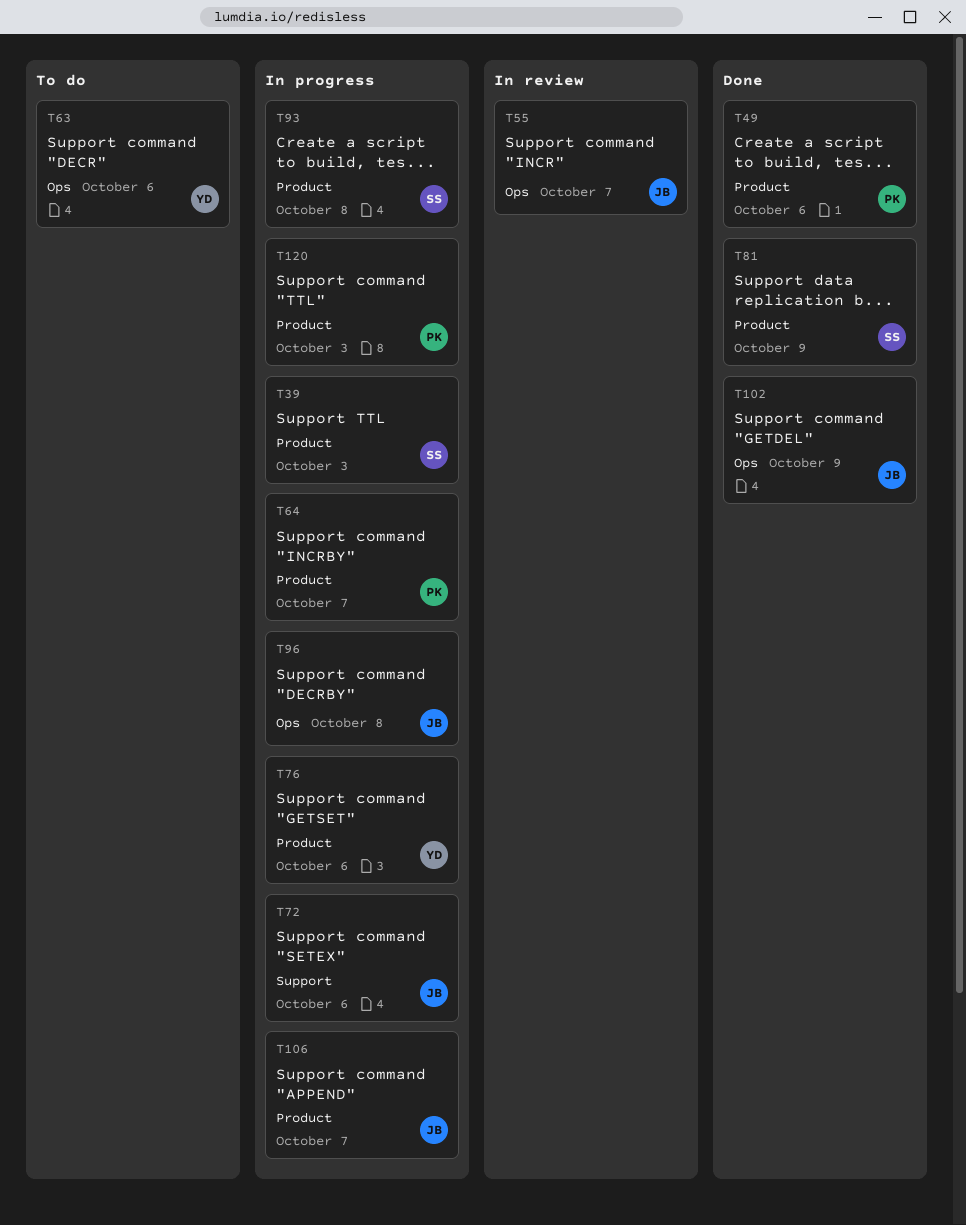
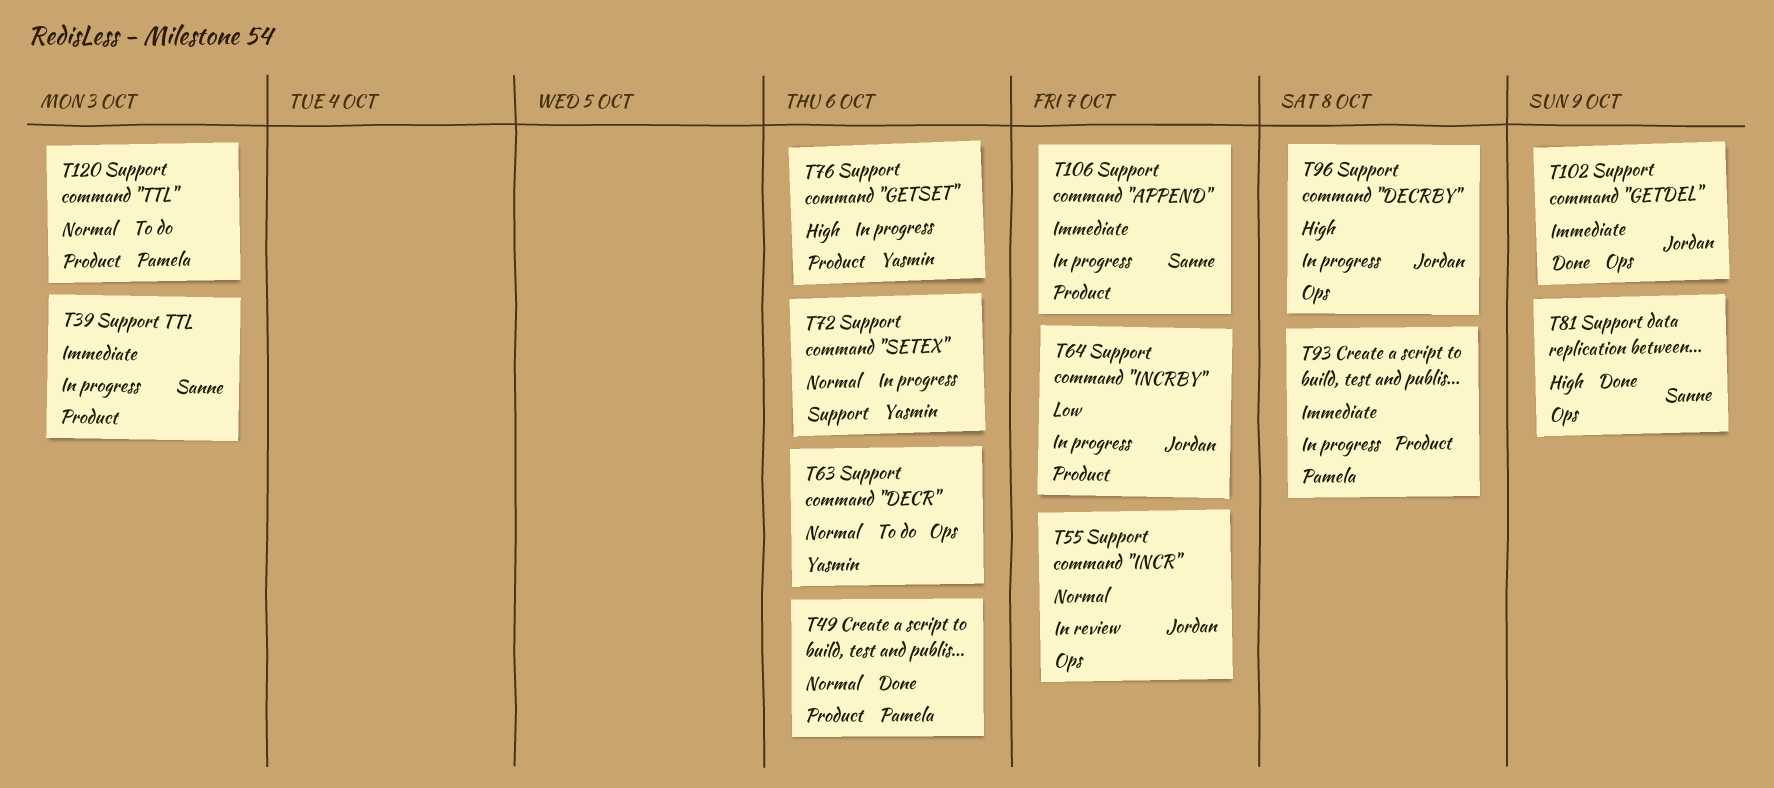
T64, owner: Pamela -> Jordan
T72, owner: Jordan -> Yasmin
T81, label: Product -> Ops
T93, owner: Sanne -> Pamela
T106, owner: Jordan -> Sanne
T120, status: In progress -> To do

